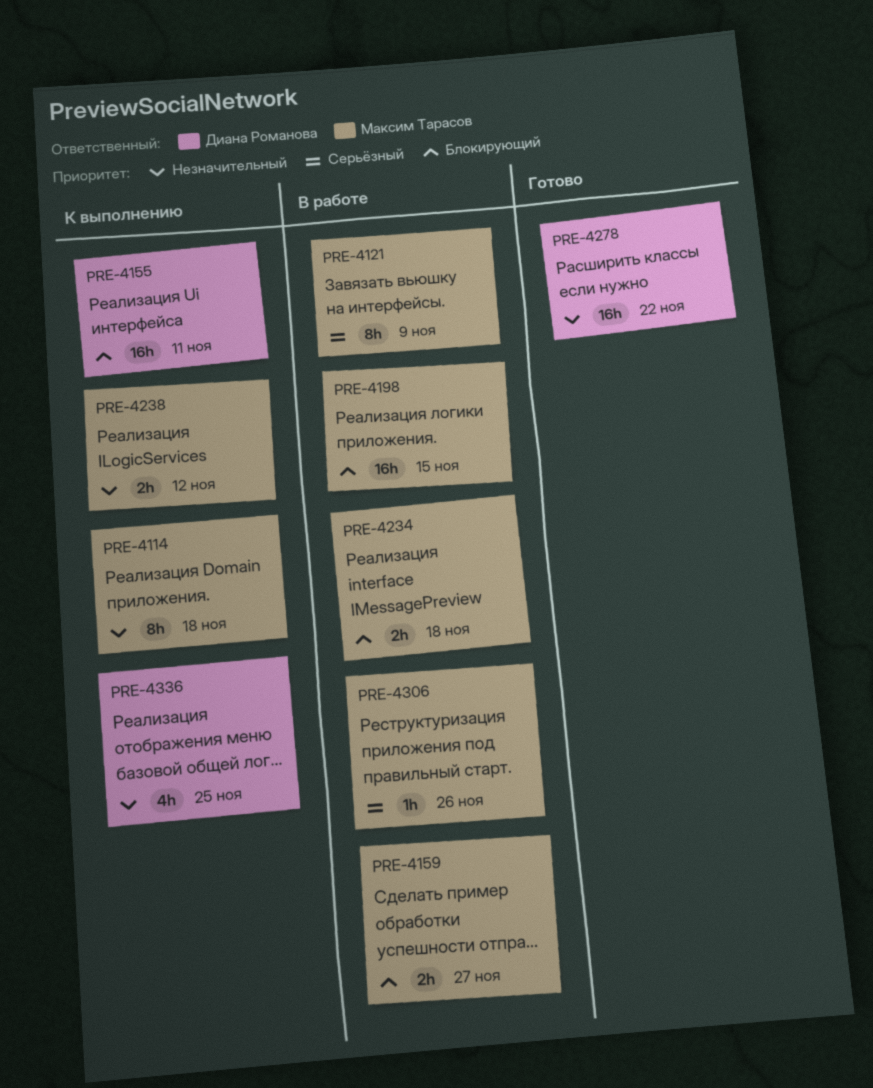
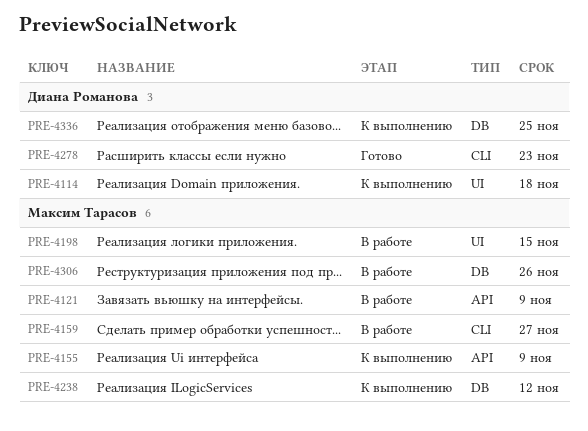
PRE-4114, owner: Максим Тарасов -> Диана Романова
PRE-4155, owner: Диана Романова -> Максим Тарасов
PRE-4155, due: Nov 11 -> Nov 9
PRE-4234: present -> none
PRE-4278, due: Nov 22 -> Nov 23

